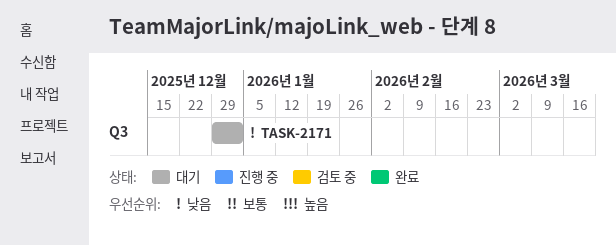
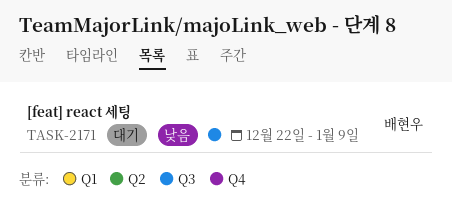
TASK-2171, start: Dec 29 -> Dec 22
TASK-2171, due: Jan 2 -> Jan 9

